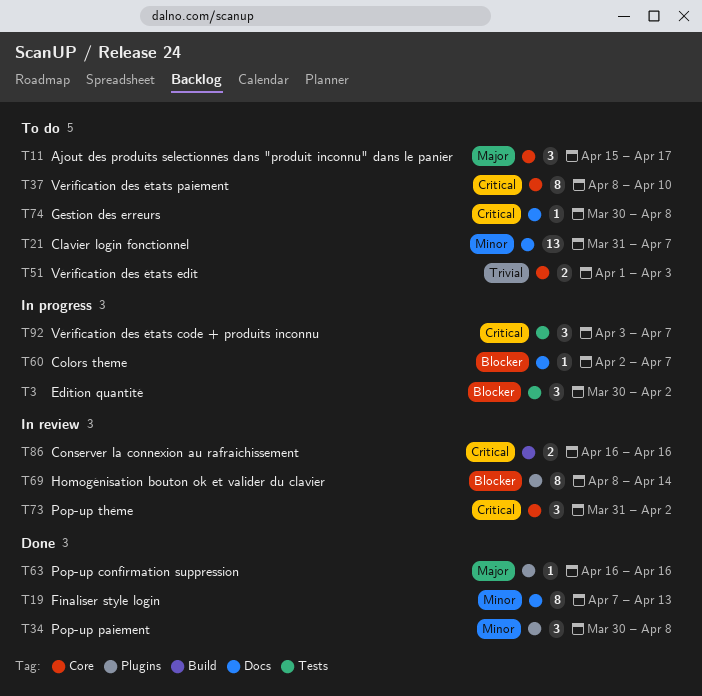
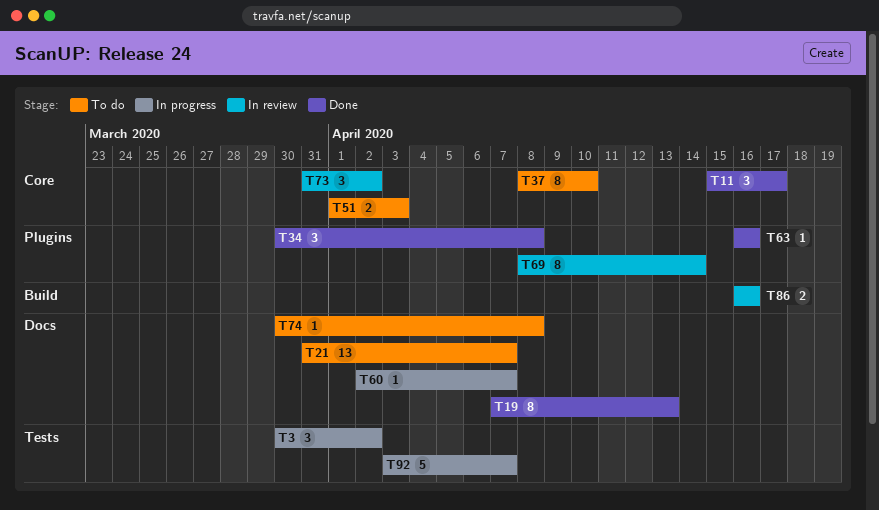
T11, status: To do -> Done
T92, estimate: 3 -> 5

